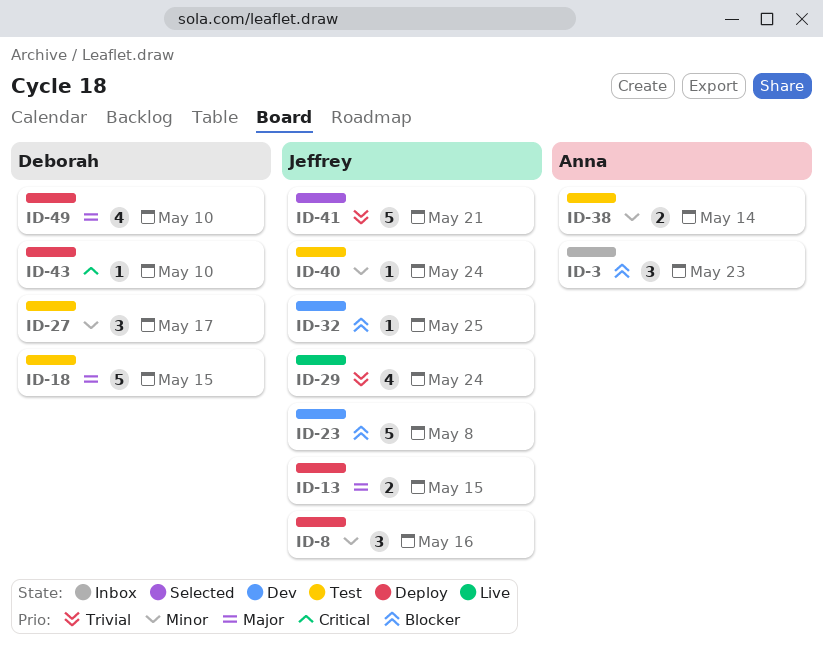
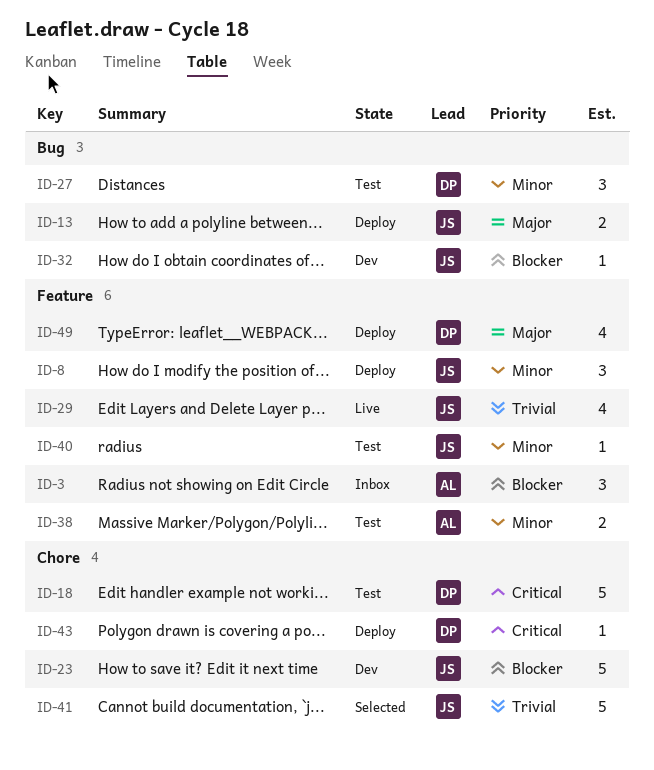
ID-18, priority: Major -> Critical

